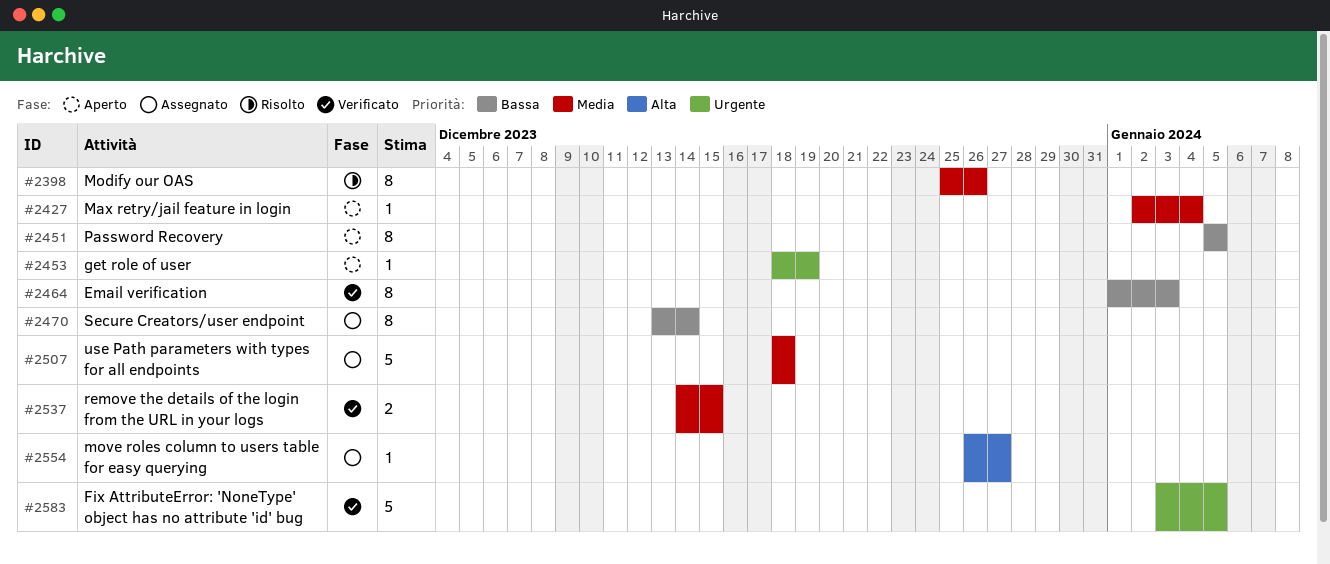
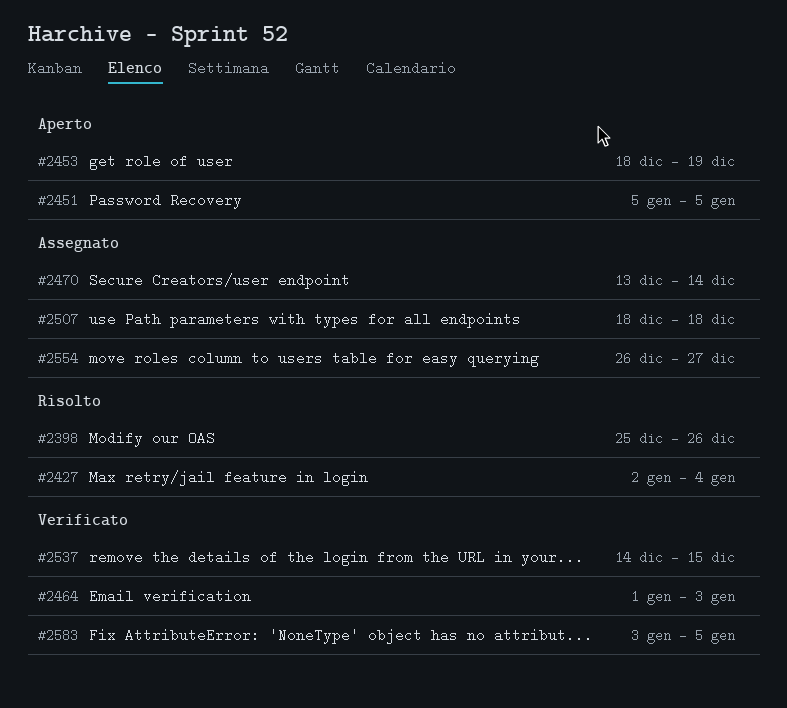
#2427, status: Aperto -> Risolto

